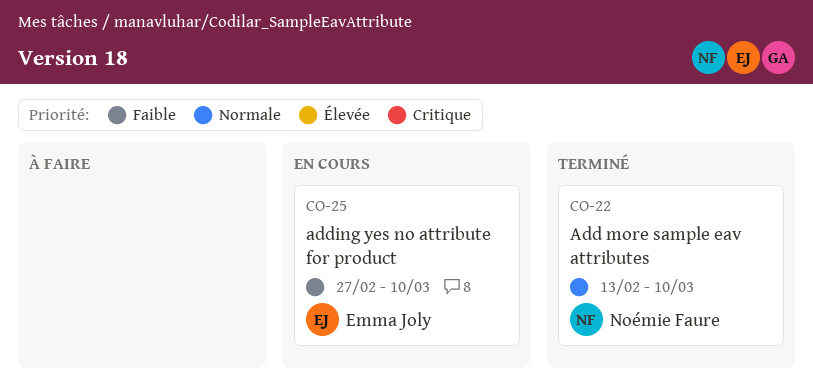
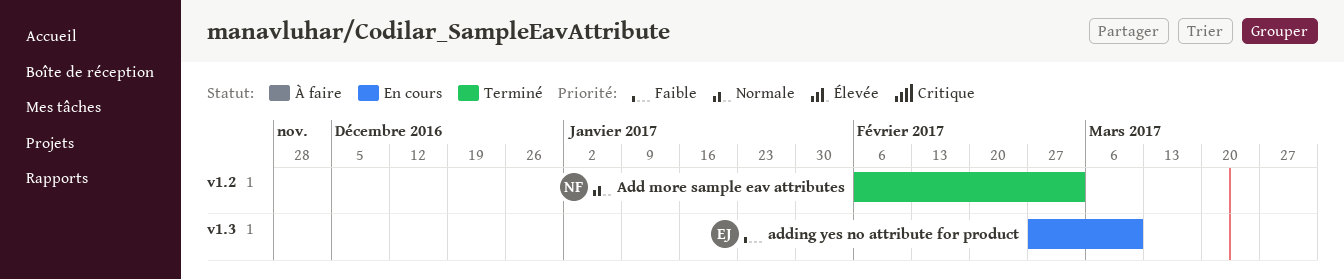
Add more sample eav attributes, start: Feb 13 -> Feb 6
Add more sample eav attributes, due: Mar 10 -> Mar 3

